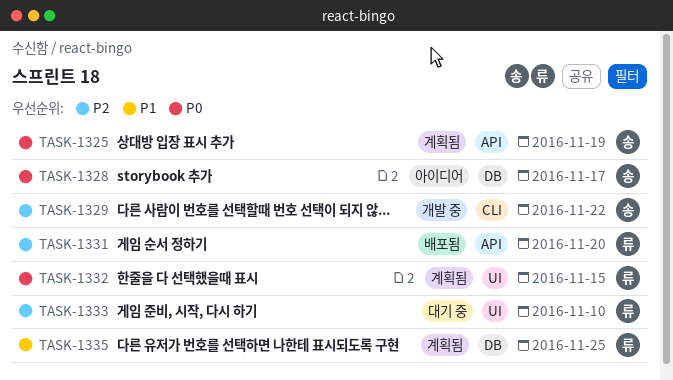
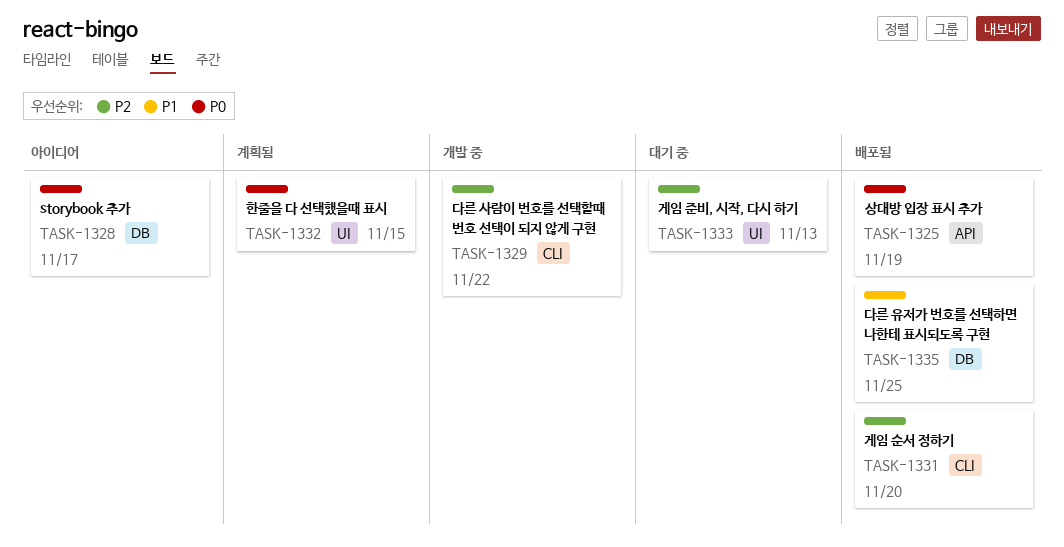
TASK-1325, status: 계획됨 -> 배포됨
TASK-1331, label: API -> CLI
TASK-1333, due: Nov 10 -> Nov 13
TASK-1335, status: 계획됨 -> 배포됨

